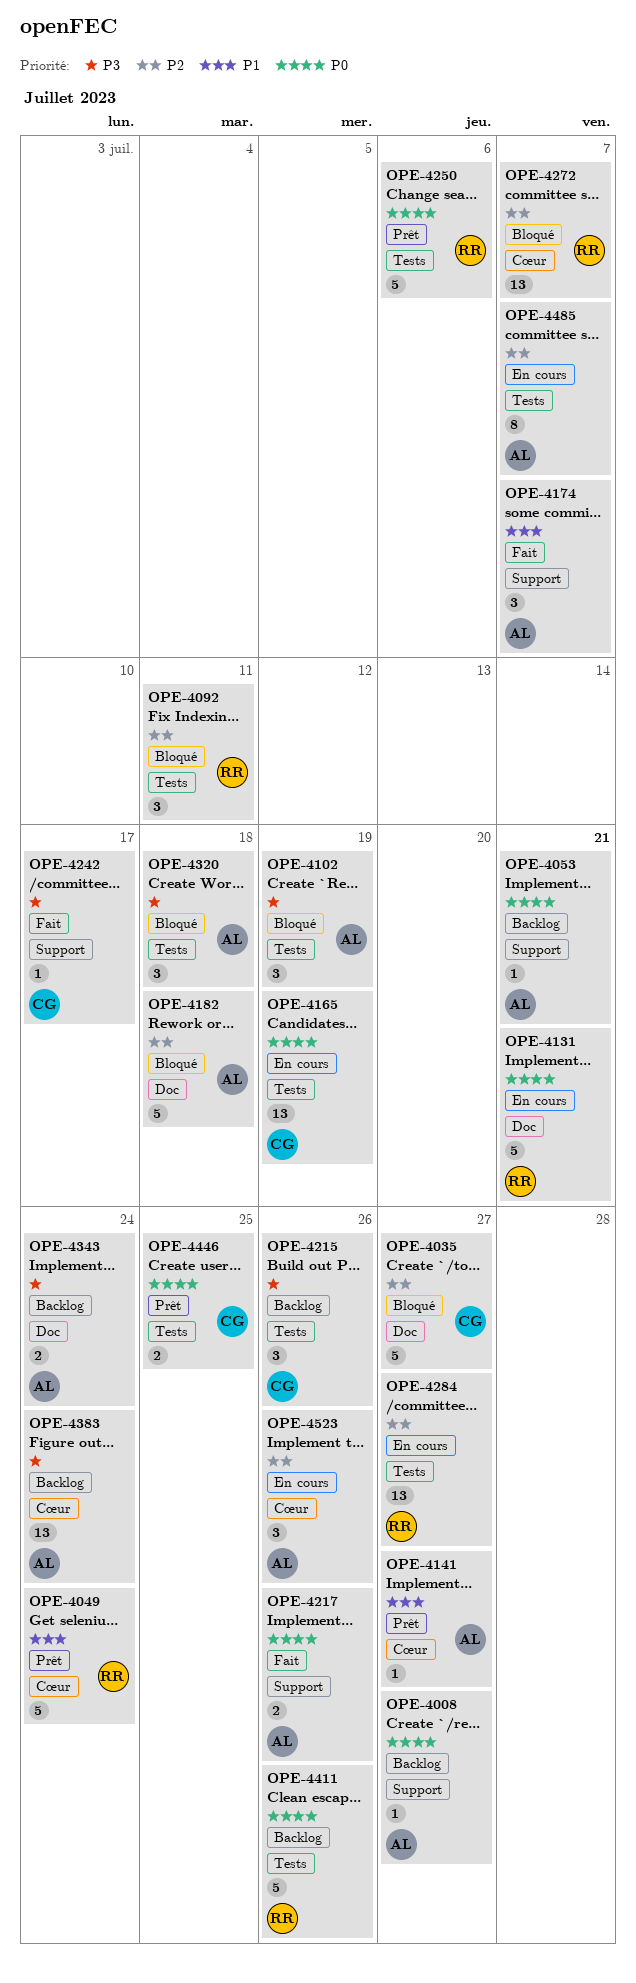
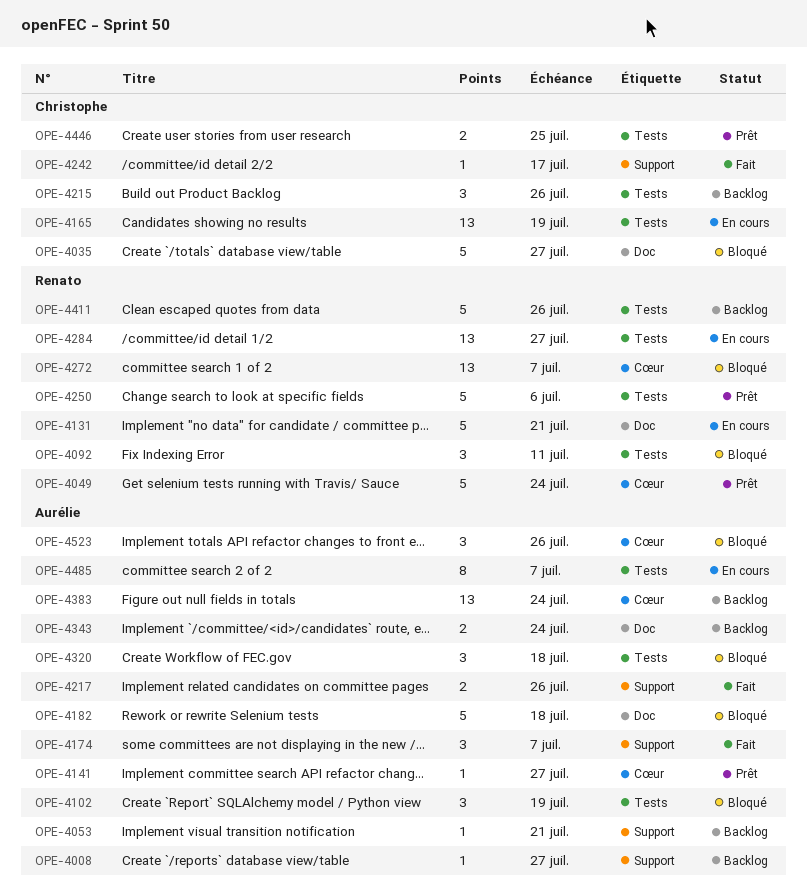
OPE-4523, status: En cours -> Bloqué

